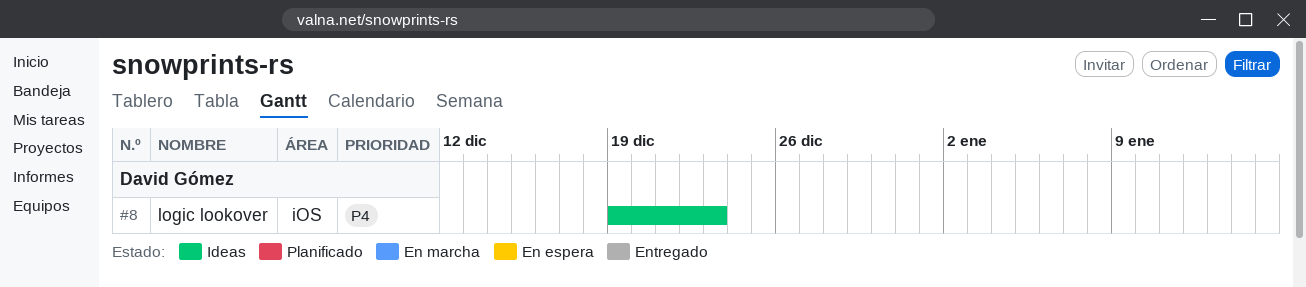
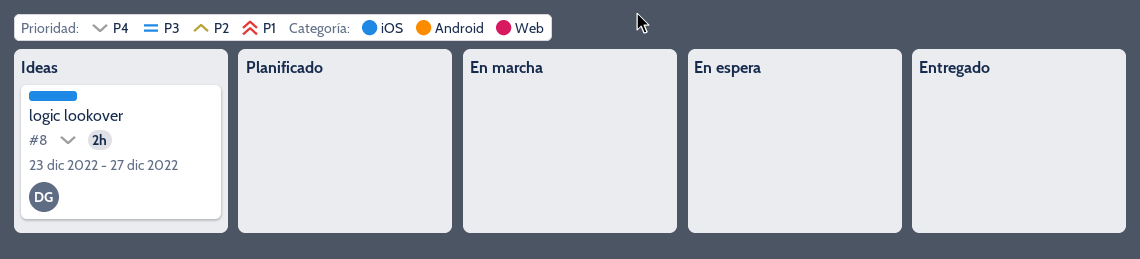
#8, start: Dec 19 -> Dec 23
#8, due: Dec 23 -> Dec 27

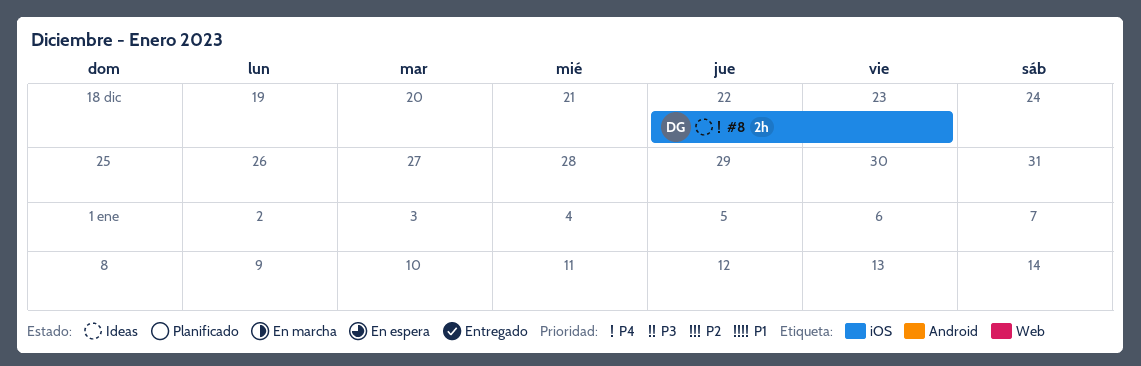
#8, start: Dec 23 -> Dec 22
#8, due: Dec 27 -> Dec 23

